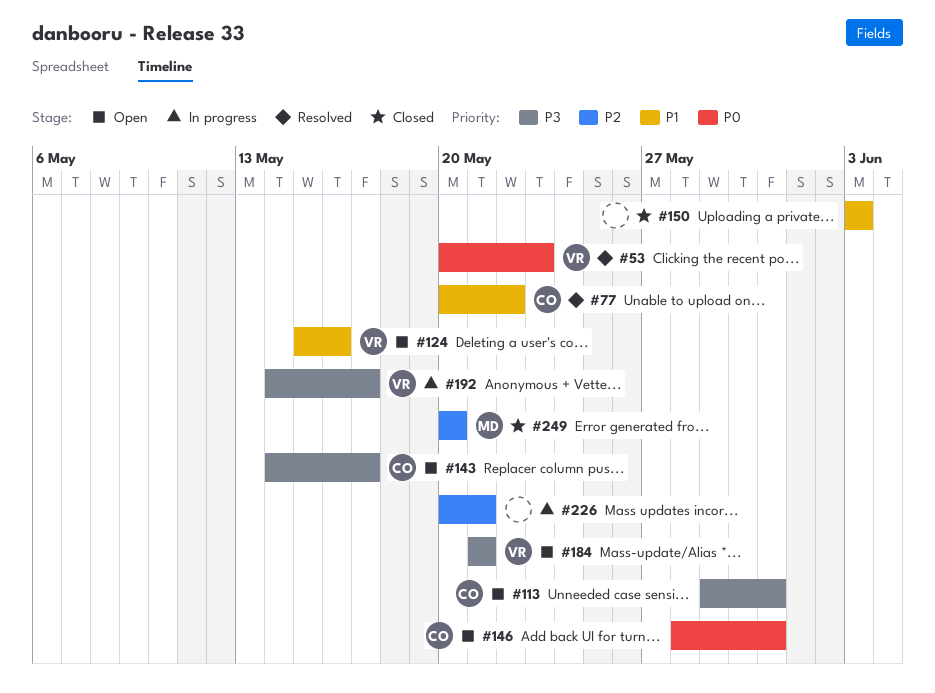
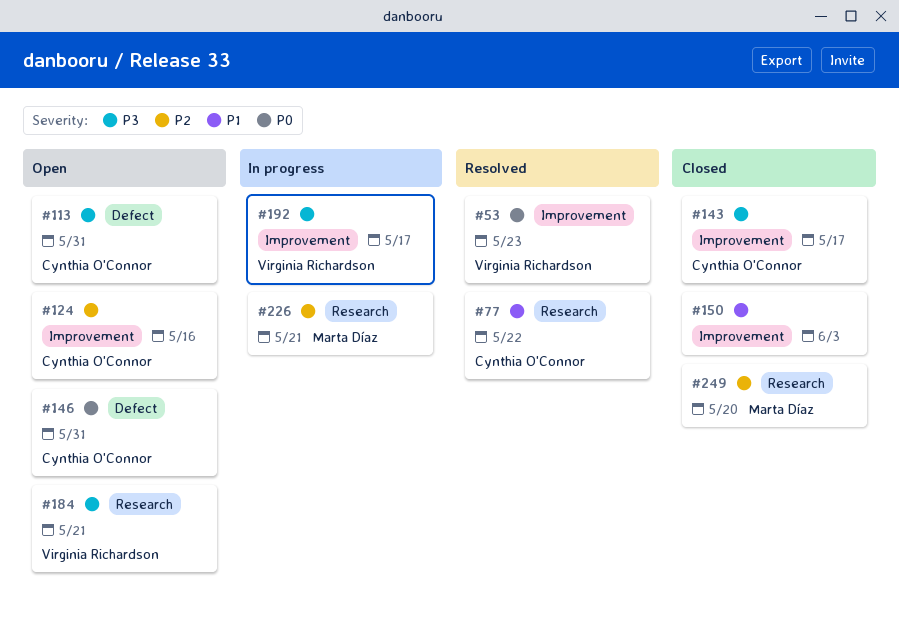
#124, owner: Virginia Richardson -> Cynthia O'Connor
#124, priority: P1 -> P2
#143, status: Open -> Closed
#226, owner: none -> Marta Díaz

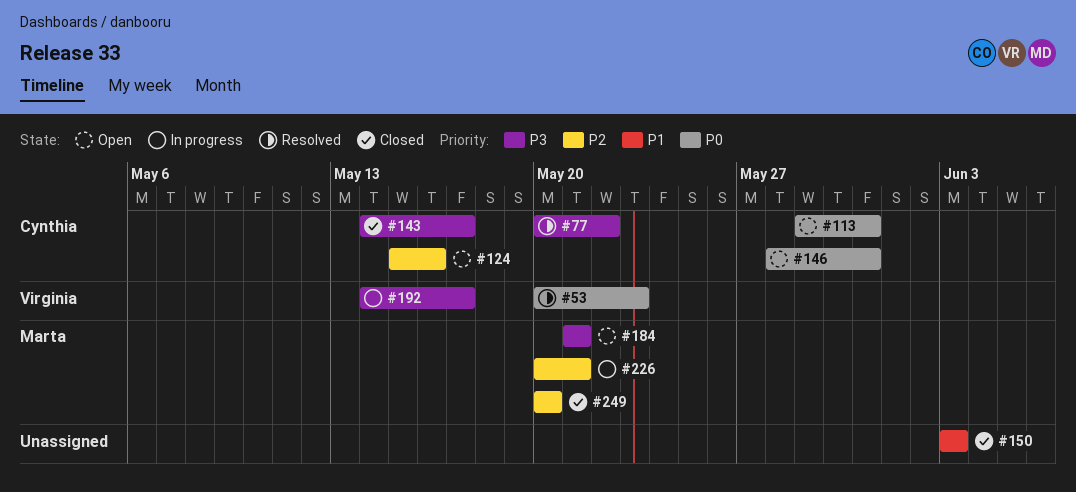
#77, priority: P1 -> P3
#113, priority: P3 -> P0
#184, owner: Virginia Richardson -> Marta Díaz

